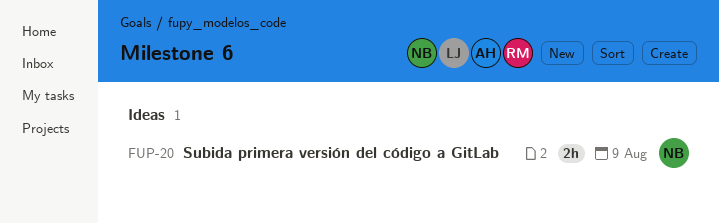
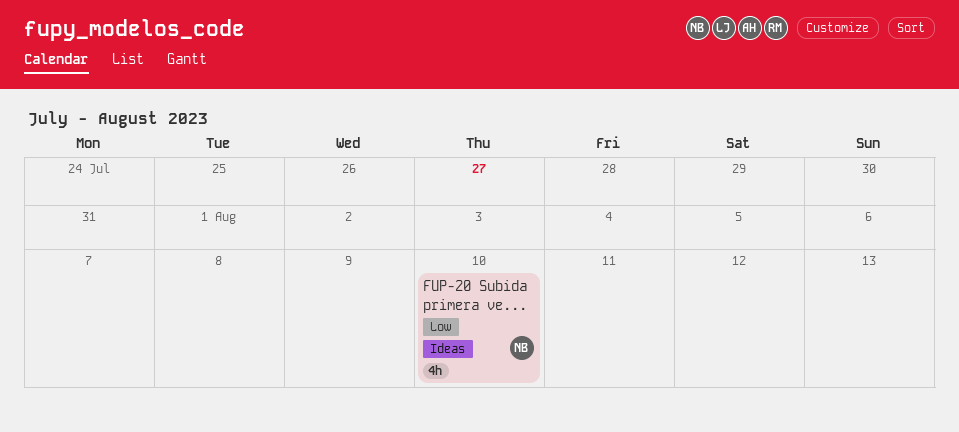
FUP-20, estimate: 2h -> 4h
FUP-20, due: Aug 9 -> Aug 10

